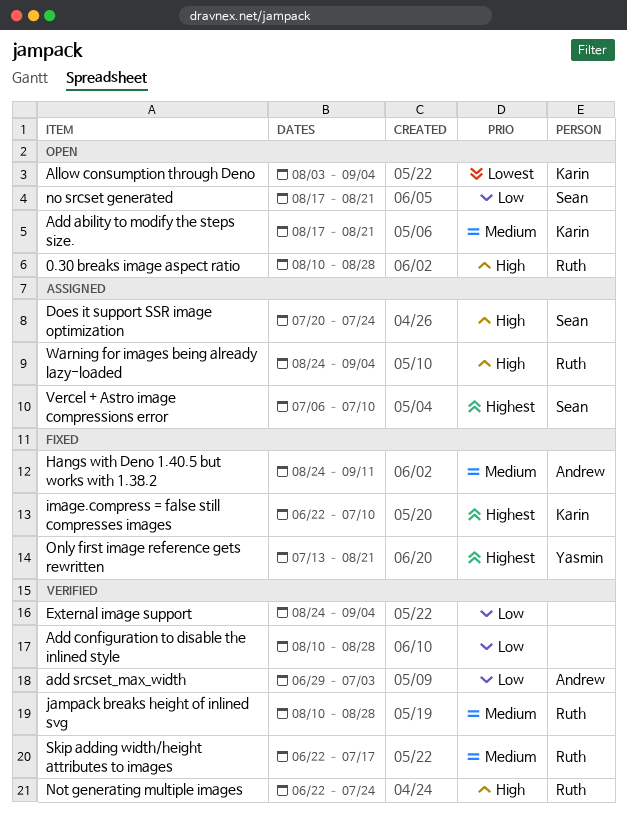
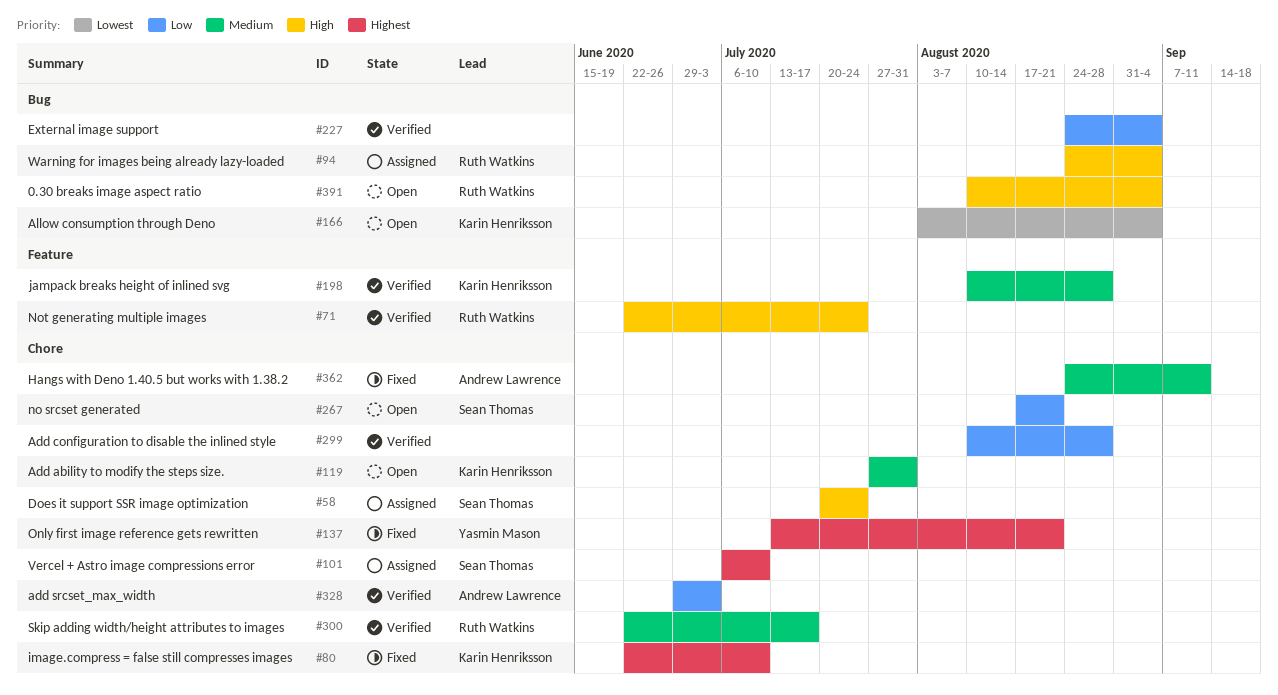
0.30 breaks image aspect ratio, due: Aug 28 -> Sep 4
Add ability to modify the steps size., start: Aug 17 -> Jul 27
Add ability to modify the steps size., due: Aug 21 -> Jul 31
jampack breaks height of inlined svg, owner: Ruth Watkins -> Karin Henriksson

